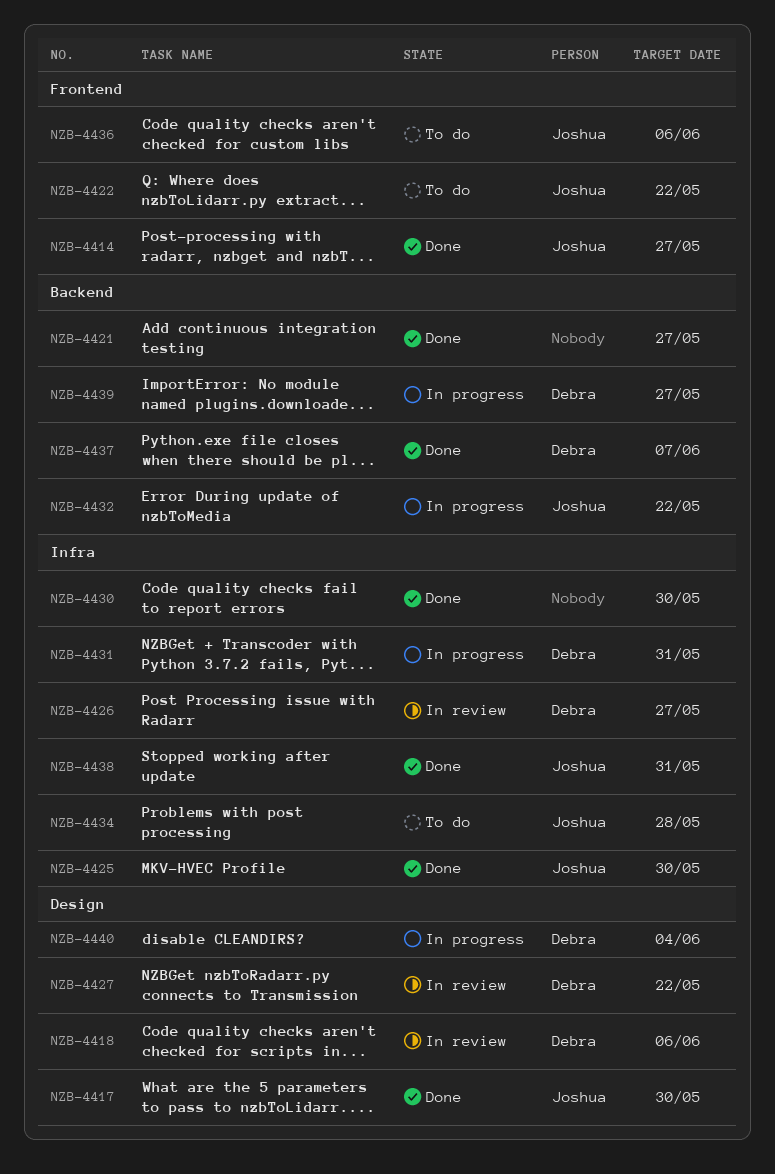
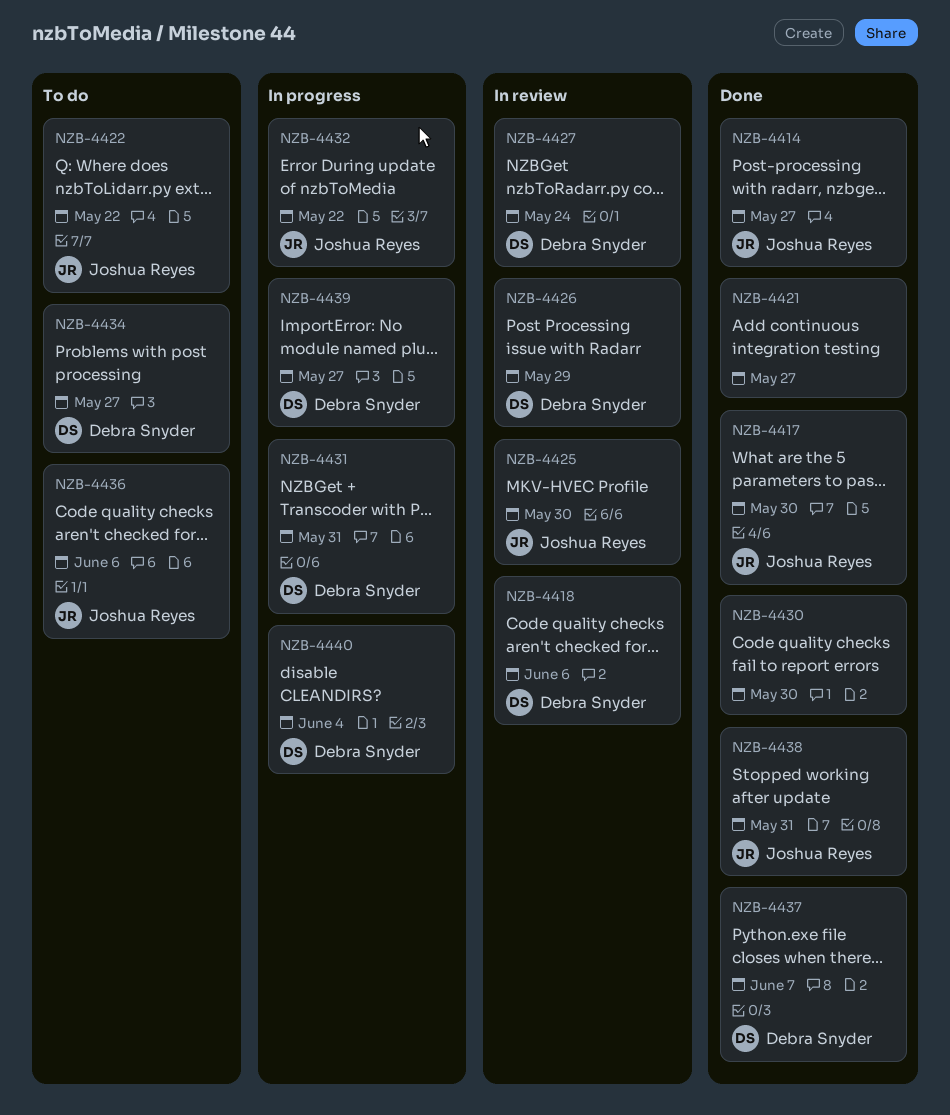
NZB-4425, status: Done -> In review
NZB-4426, due: May 27 -> May 29
NZB-4427, due: May 22 -> May 24
NZB-4434, owner: Joshua Reyes -> Debra Snyder
NZB-4434, due: May 28 -> May 27

